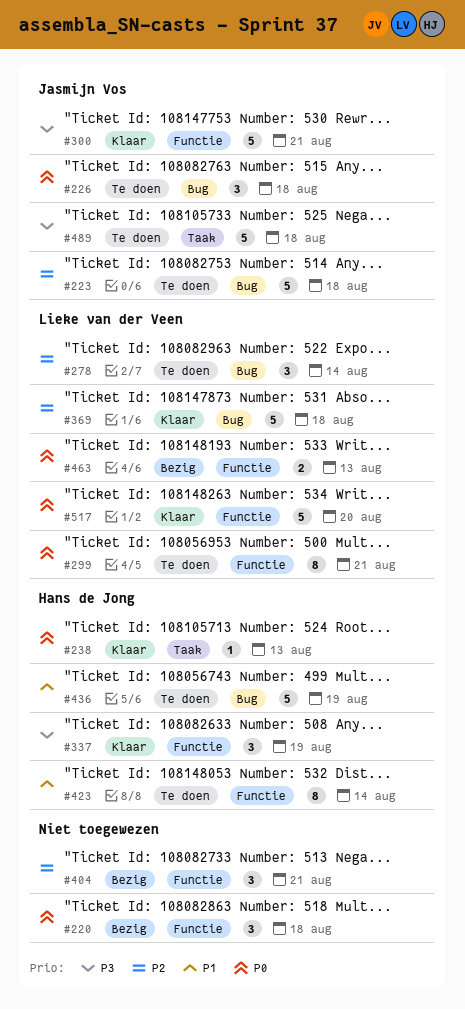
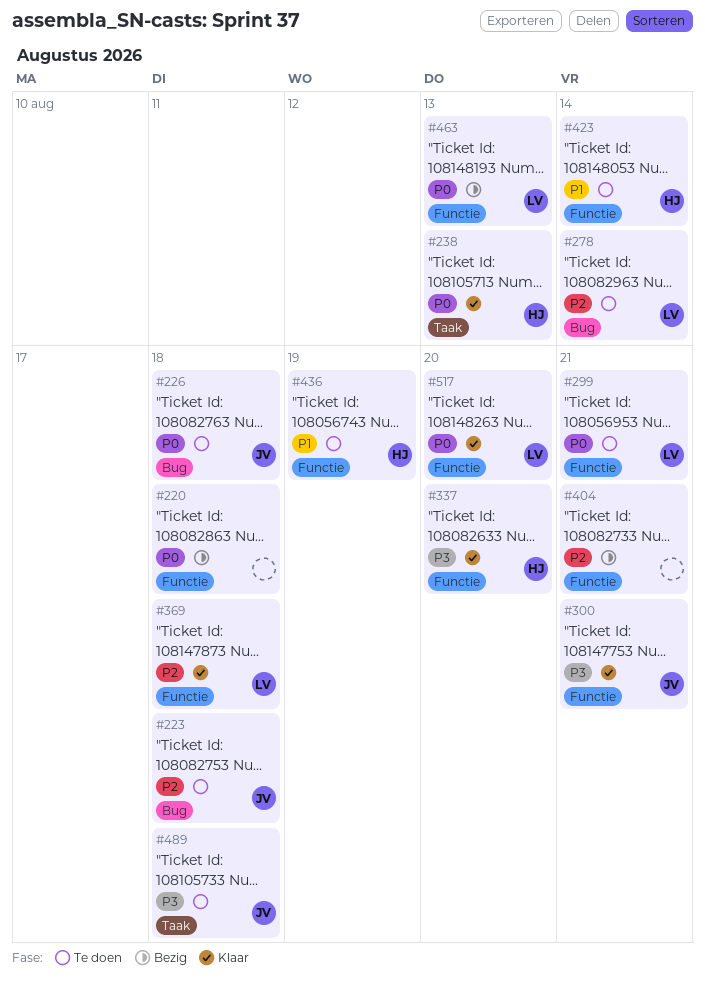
#337, due: Aug 19 -> Aug 20
#369, label: Bug -> Functie
#436, label: Bug -> Functie

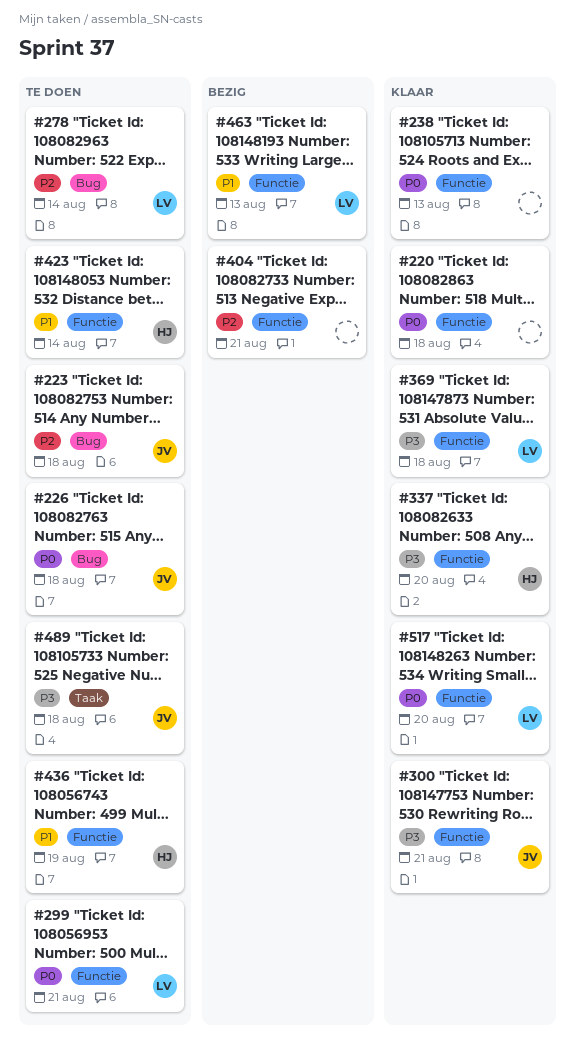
#220, status: Bezig -> Klaar
#238, owner: HJ -> none
#238, label: Taak -> Functie
#369, priority: P2 -> P3
#463, priority: P0 -> P1

